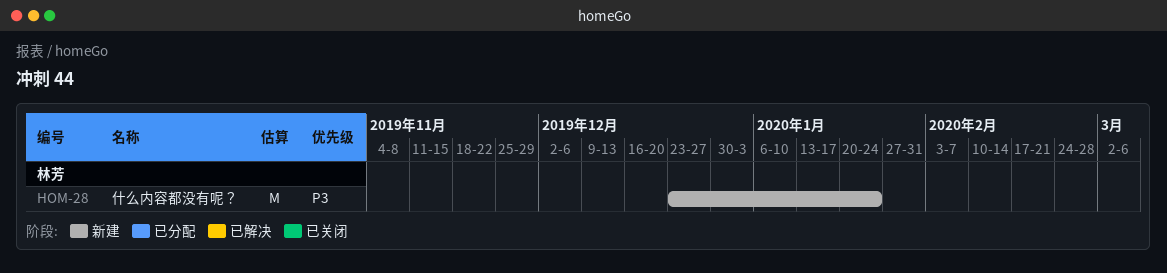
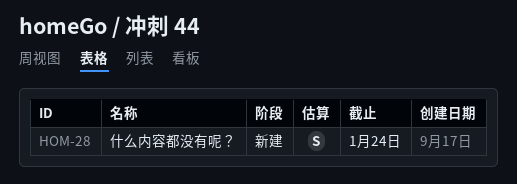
HOM-28, estimate: M -> S

